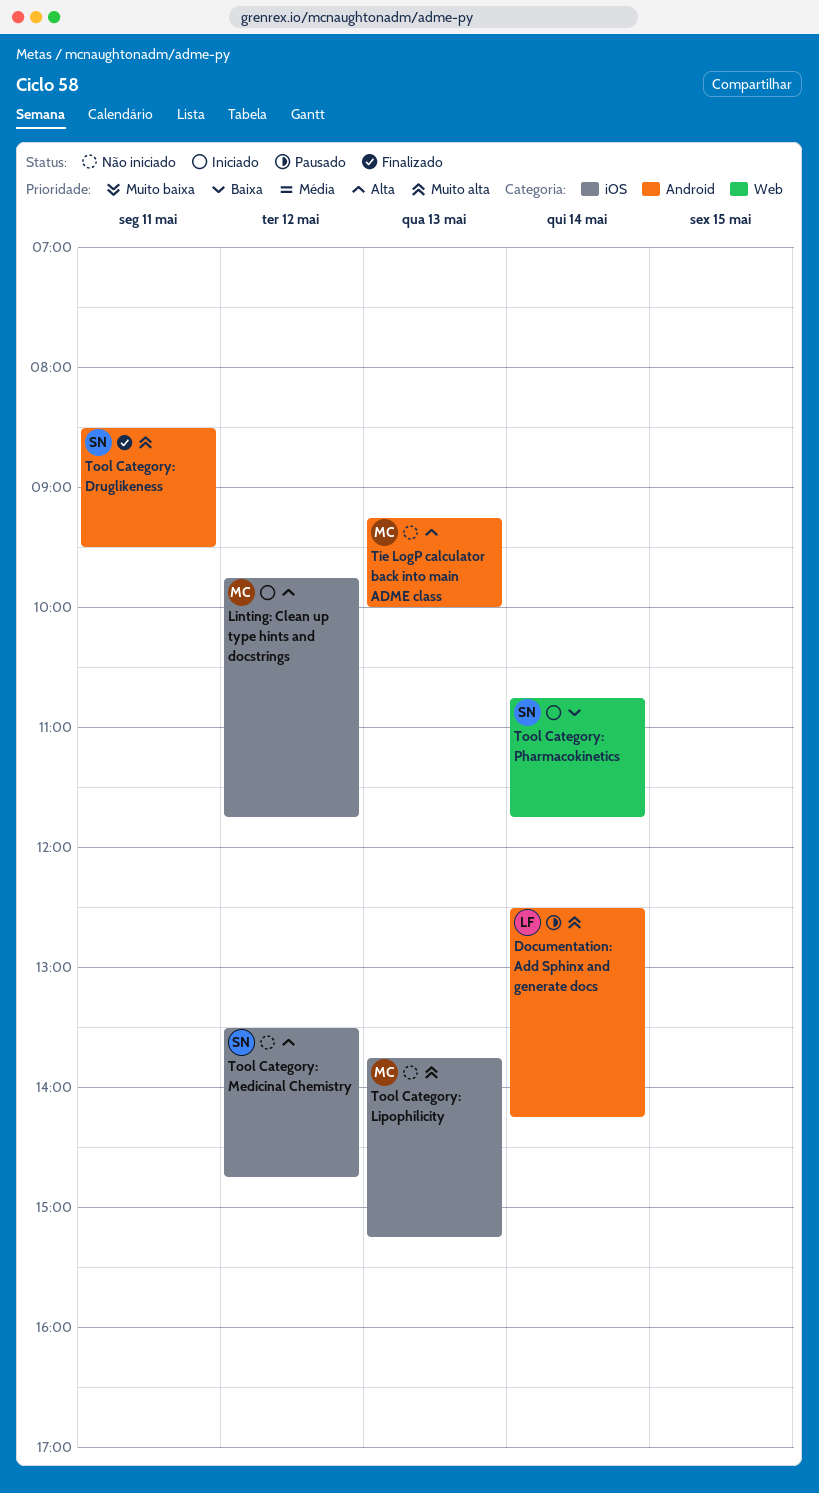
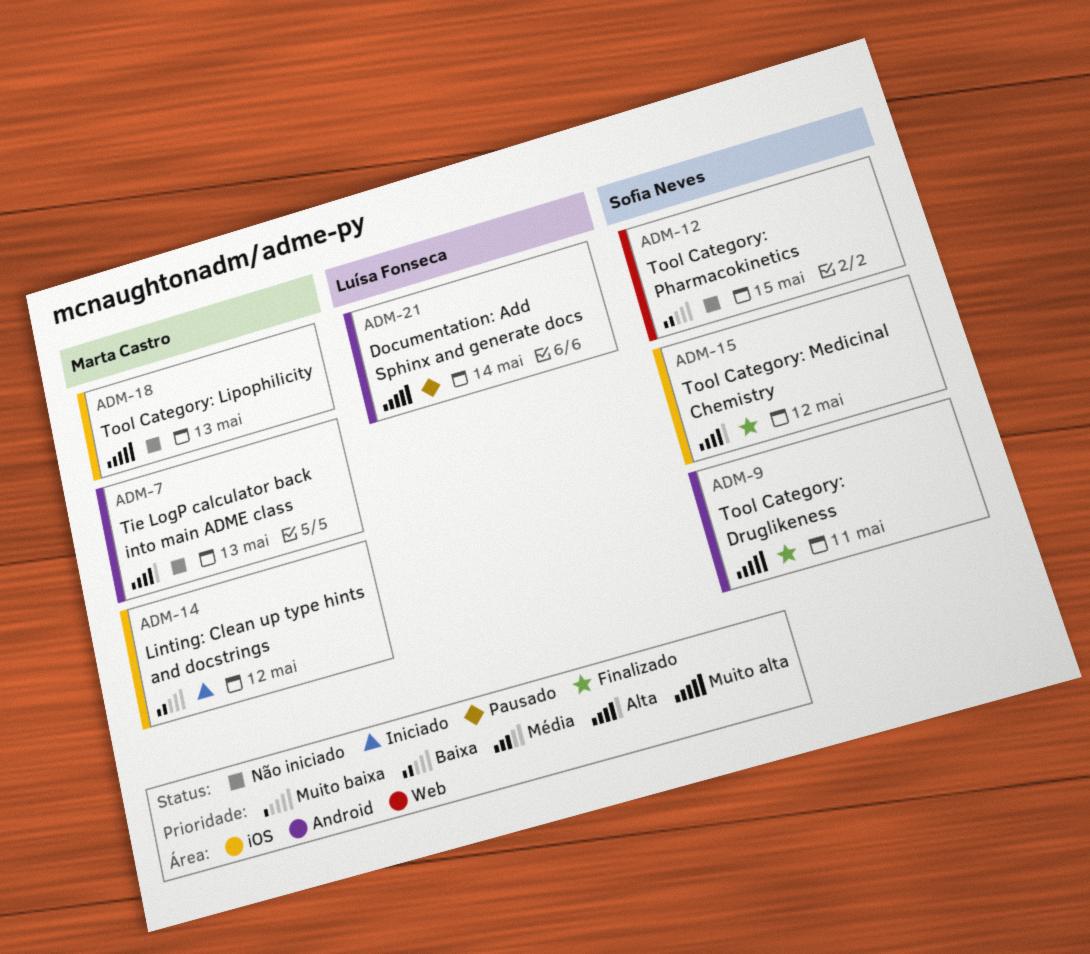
Linting: Clean up type hints and docstrings, priority: Alta -> Baixa
Tool Category: Medicinal Chemistry, status: Não iniciado -> Finalizado
Tool Category: Pharmacokinetics, status: Iniciado -> Não iniciado
Tool Category: Pharmacokinetics, day: May 14 -> May 15

